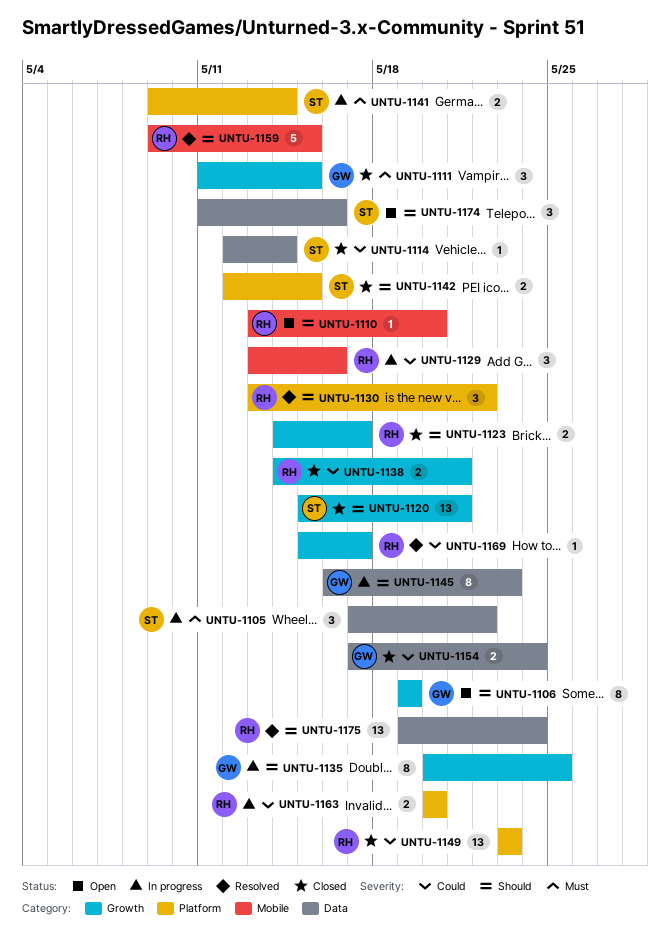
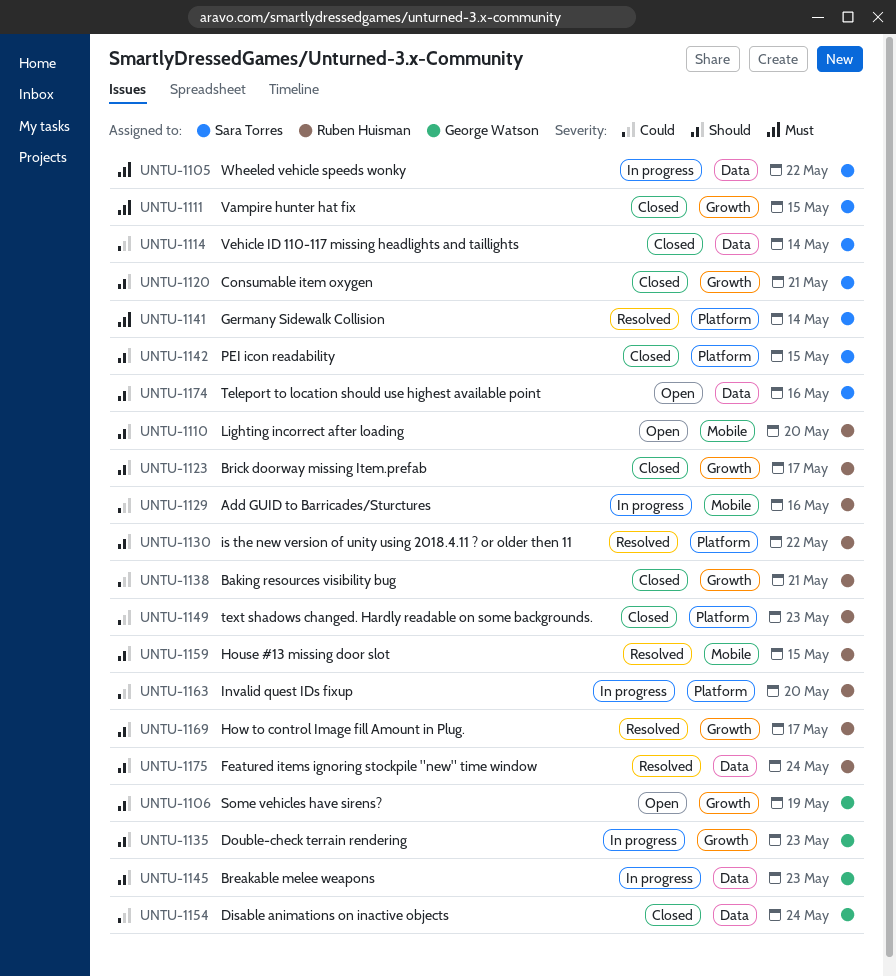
UNTU-1111, owner: George Watson -> Sara Torres
UNTU-1135, due: May 25 -> May 23
UNTU-1141, status: In progress -> Resolved
UNTU-1169, priority: Could -> Should

